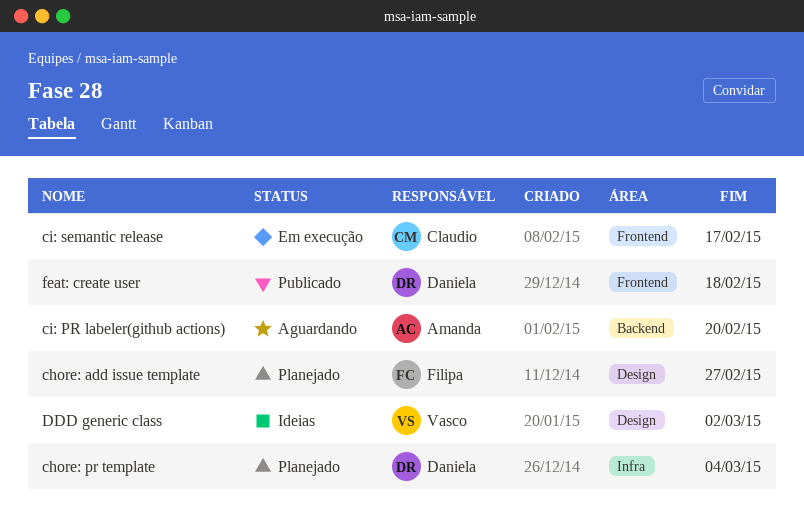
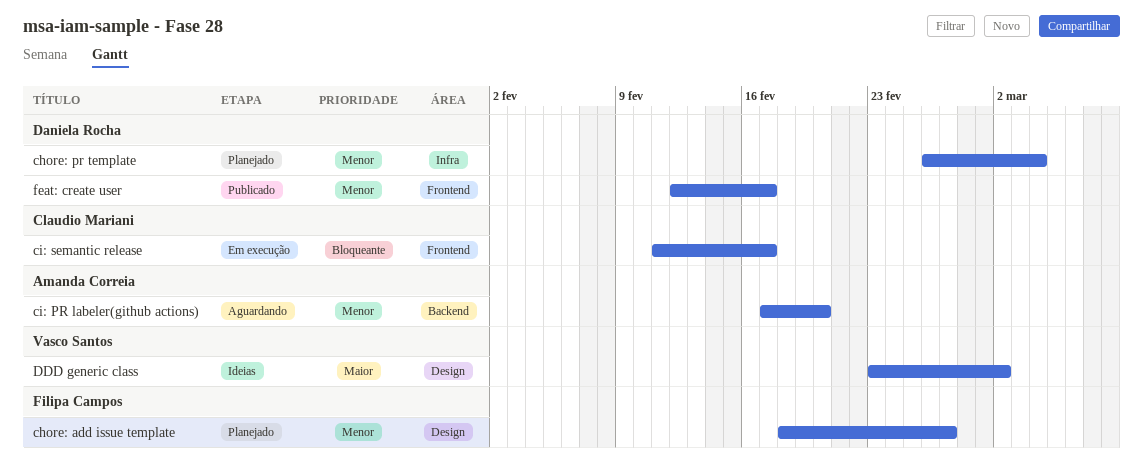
feat: create user, due: Feb 18 -> Feb 17

